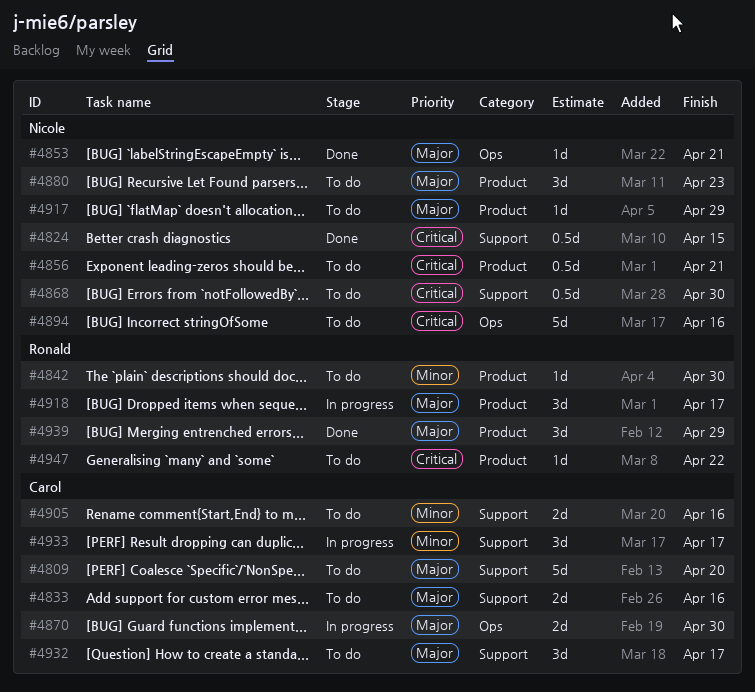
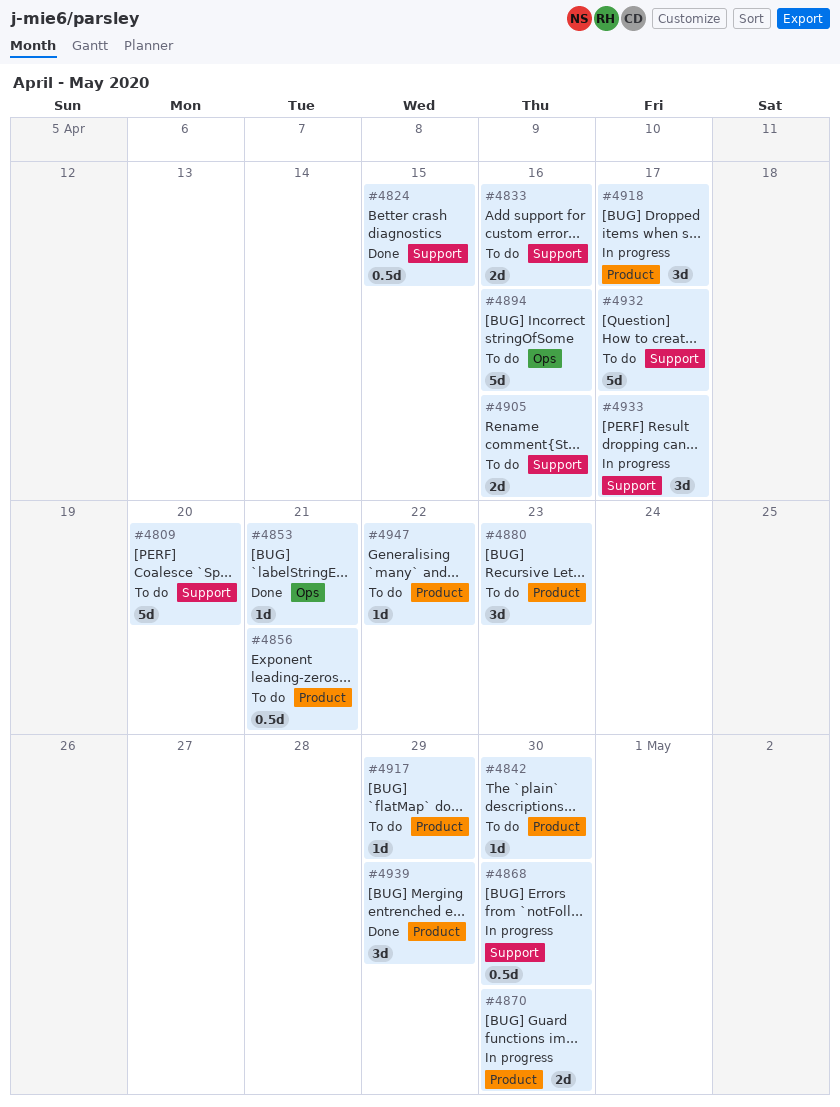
#4868, status: To do -> In progress
#4870, label: Ops -> Product
#4932, estimate: 3d -> 5d

